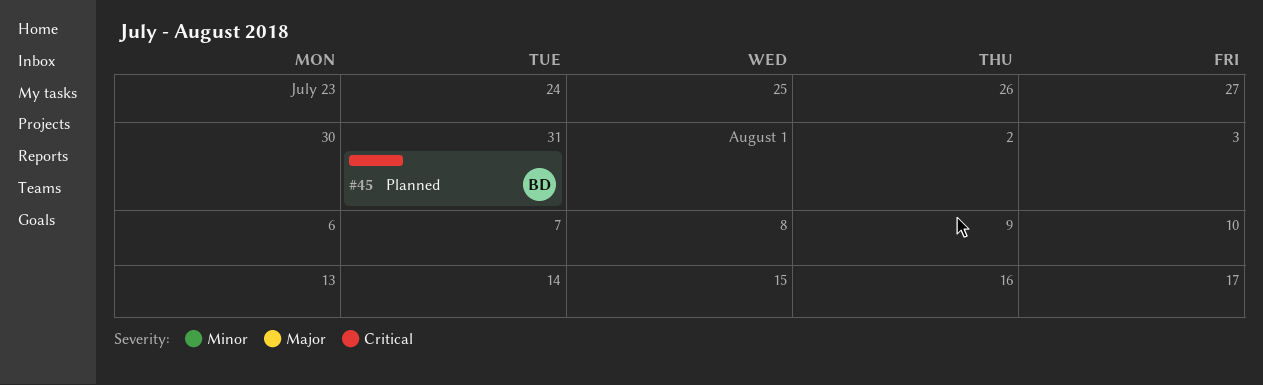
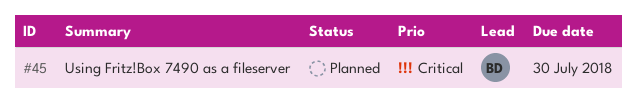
#45, due: Jul 31 -> Jul 30

